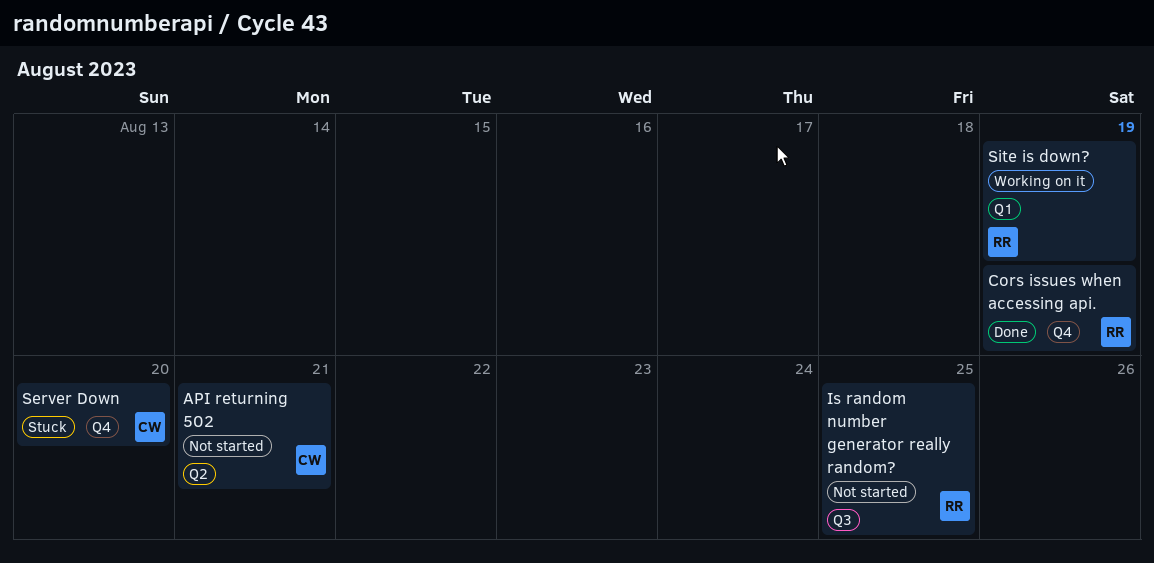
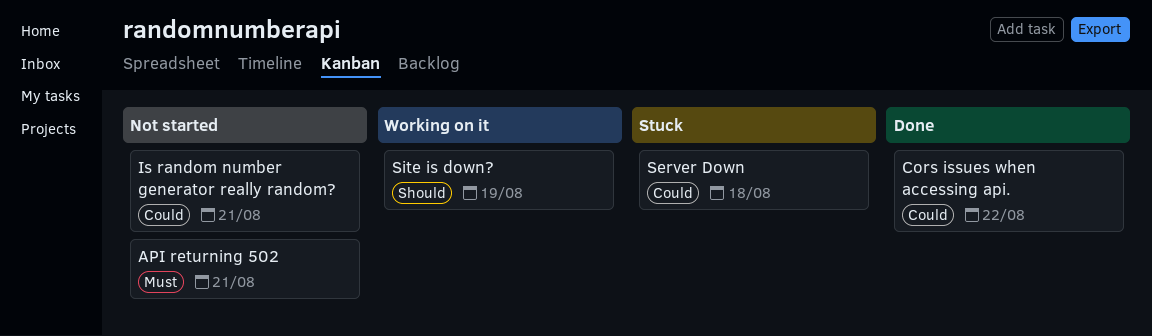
Cors issues when accessing api., due: Aug 19 -> Aug 22
Is random number generator really random?, due: Aug 25 -> Aug 21
Server Down, due: Aug 20 -> Aug 18

